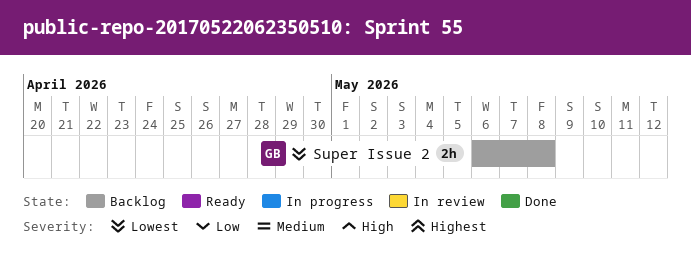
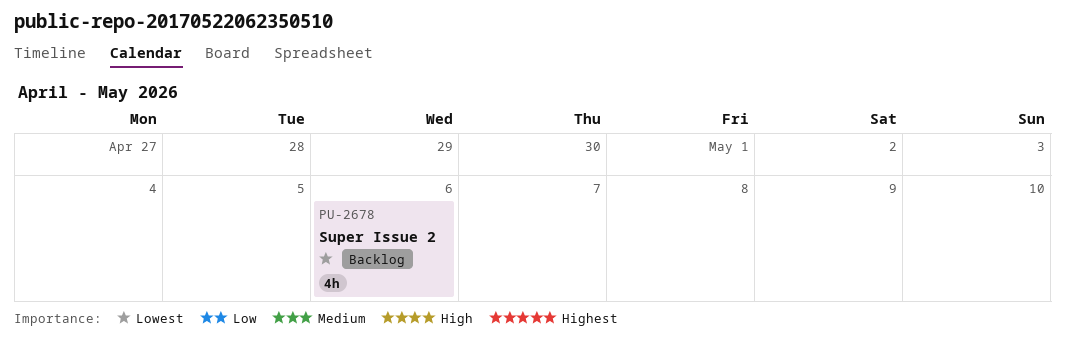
Super Issue 2, estimate: 2h -> 4h
Super Issue 2, due: May 8 -> May 6

